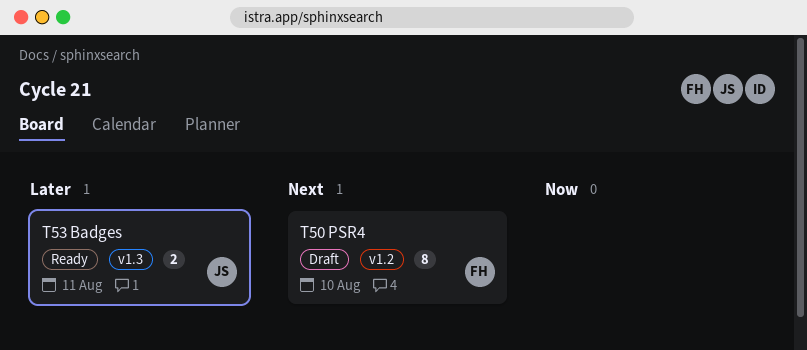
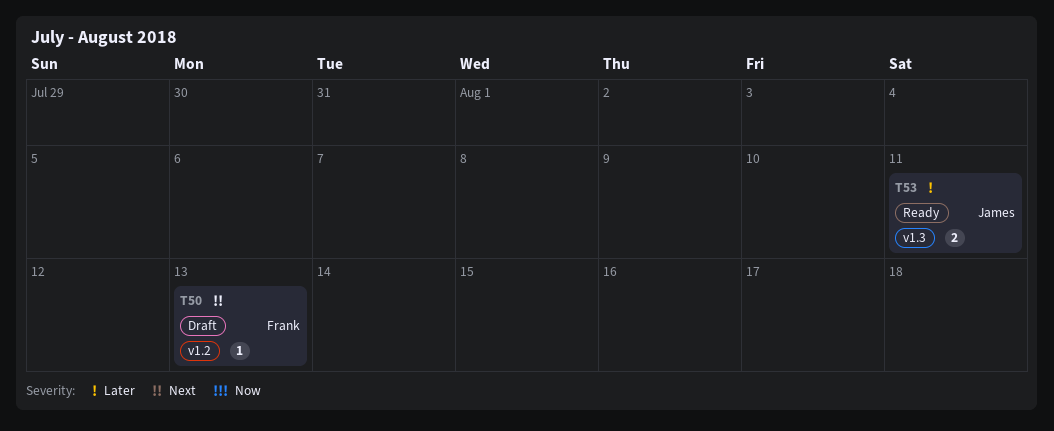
T50, estimate: 8 -> 1
T50, due: Aug 10 -> Aug 13

